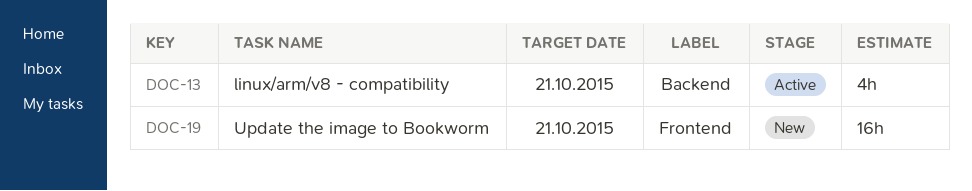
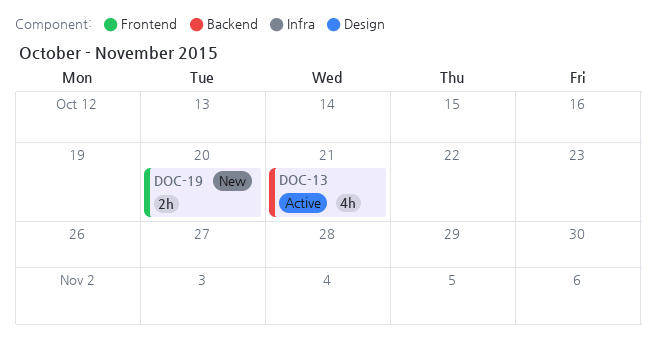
DOC-19, estimate: 16h -> 2h
DOC-19, due: Oct 21 -> Oct 20

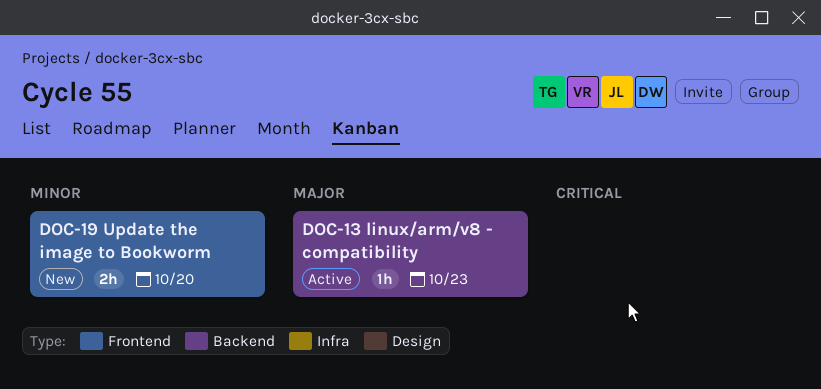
DOC-13, estimate: 4h -> 1h
DOC-13, due: Oct 21 -> Oct 23

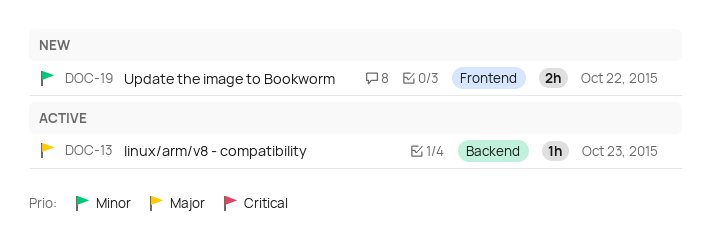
DOC-19, due: Oct 20 -> Oct 22

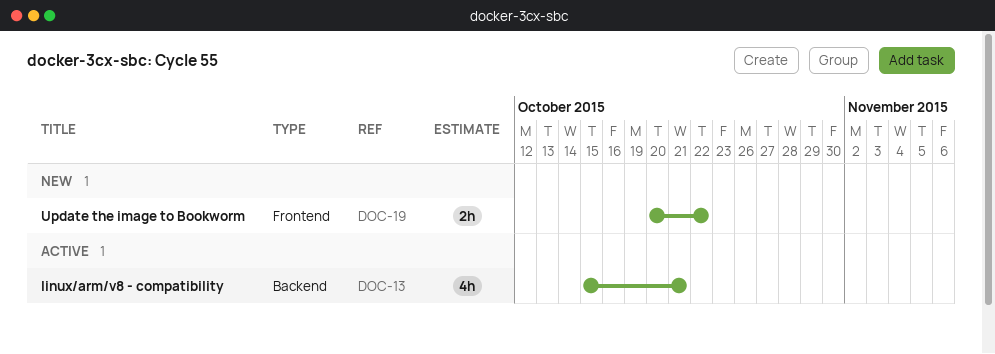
DOC-13, estimate: 1h -> 4h
DOC-13, due: Oct 23 -> Oct 21

